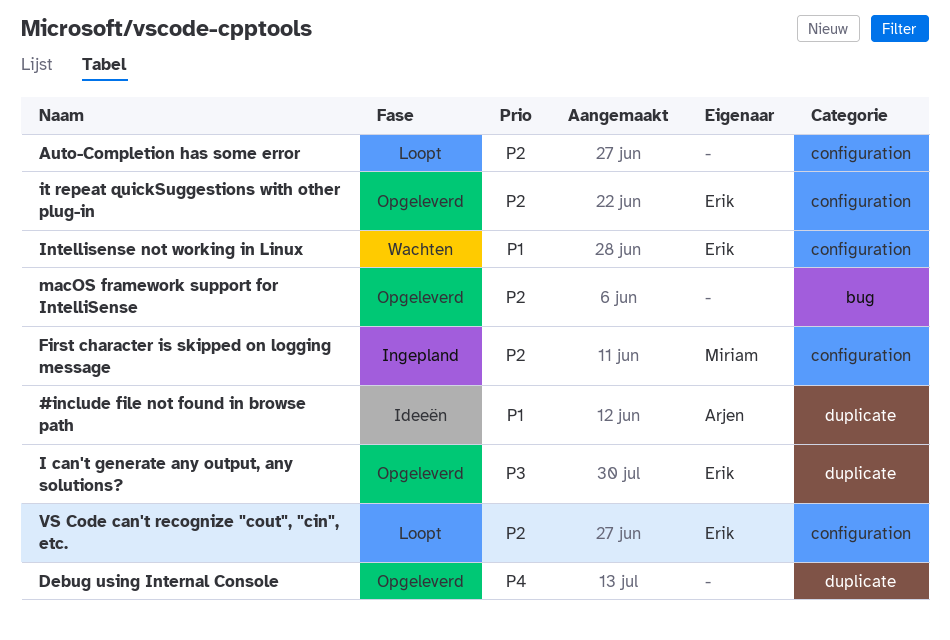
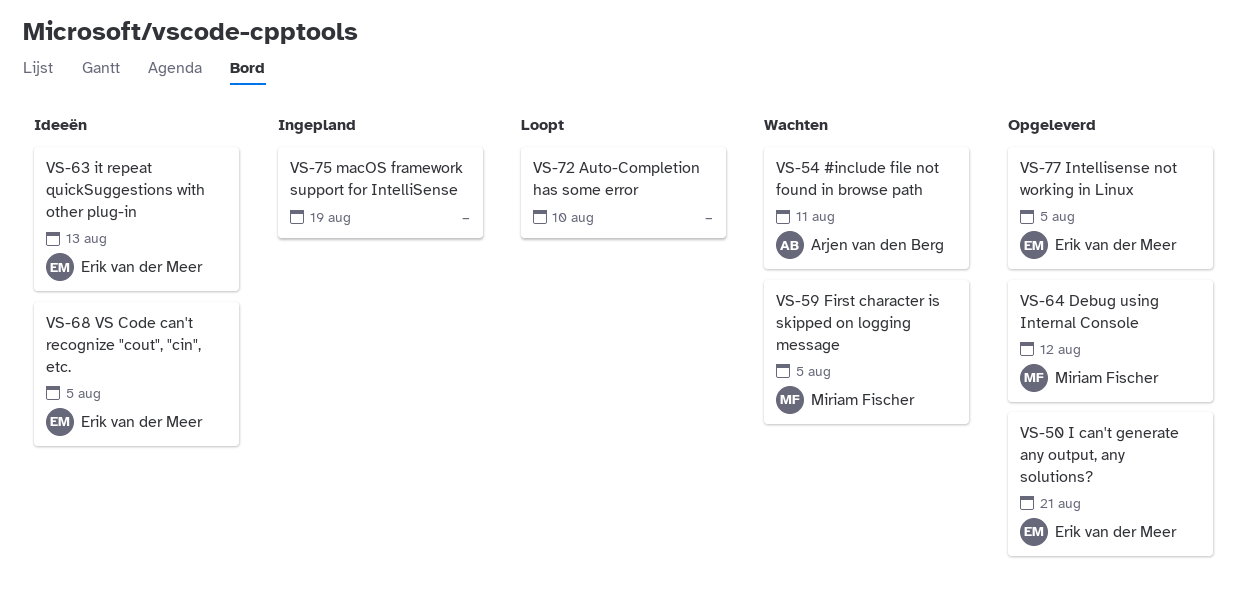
#include file not found in browse path, status: Ideeën -> Wachten
Debug using Internal Console, owner: none -> Miriam Fischer
First character is skipped on logging message, status: Ingepland -> Wachten
Intellisense not working in Linux, status: Wachten -> Opgeleverd
it repeat quickSuggestions with other plug-in, status: Opgeleverd -> Ideeën
macOS framework support for IntelliSense, status: Opgeleverd -> Ingepland
VS Code can't recognize "cout", "cin", etc., status: Loopt -> Ideeën

